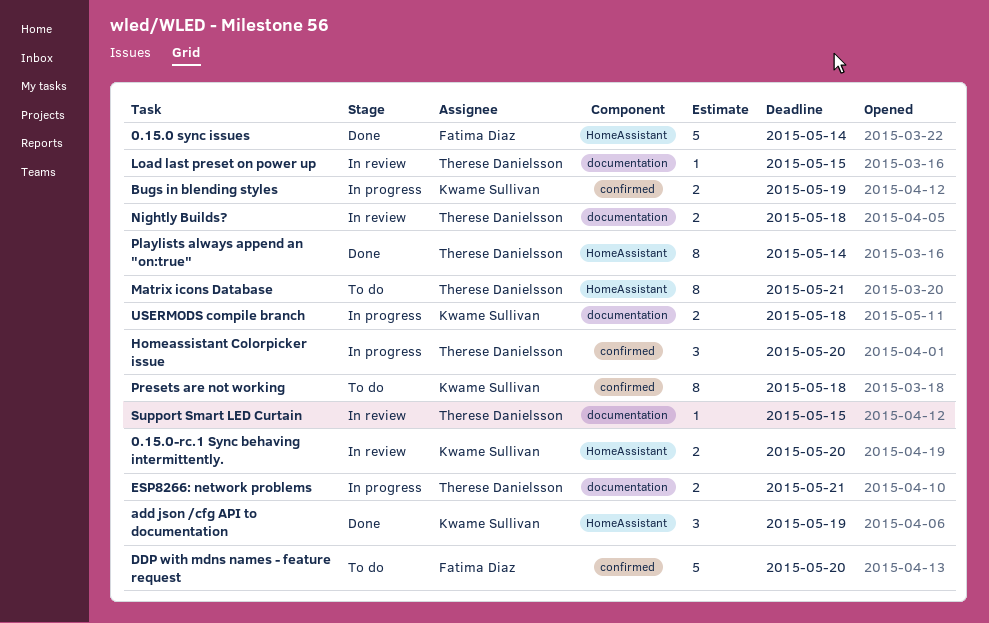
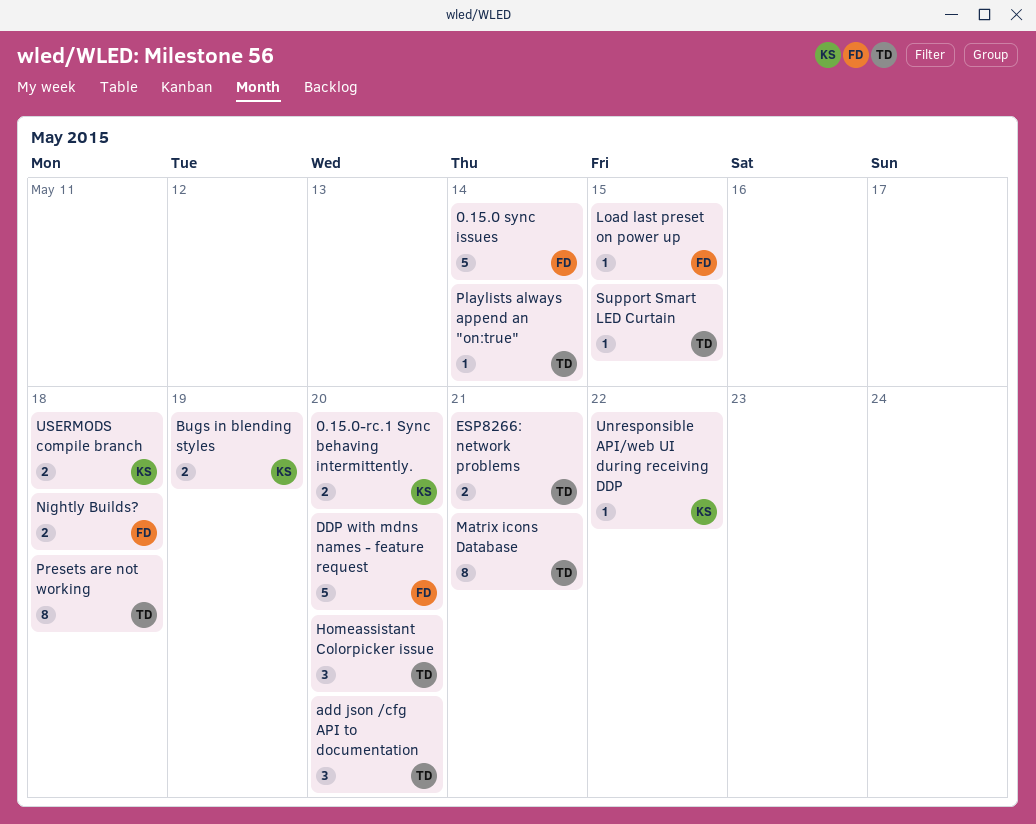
add json /cfg API to documentation, owner: Kwame Sullivan -> Therese Danielsson
add json /cfg API to documentation, due: May 19 -> May 20
Load last preset on power up, owner: Therese Danielsson -> Fatima Diaz
Nightly Builds?, owner: Therese Danielsson -> Fatima Diaz
Playlists always append an "on:true", estimate: 8 -> 1
Presets are not working, owner: Kwame Sullivan -> Therese Danielsson
Unresponsible API/web UI during receiving DDP: none -> present

